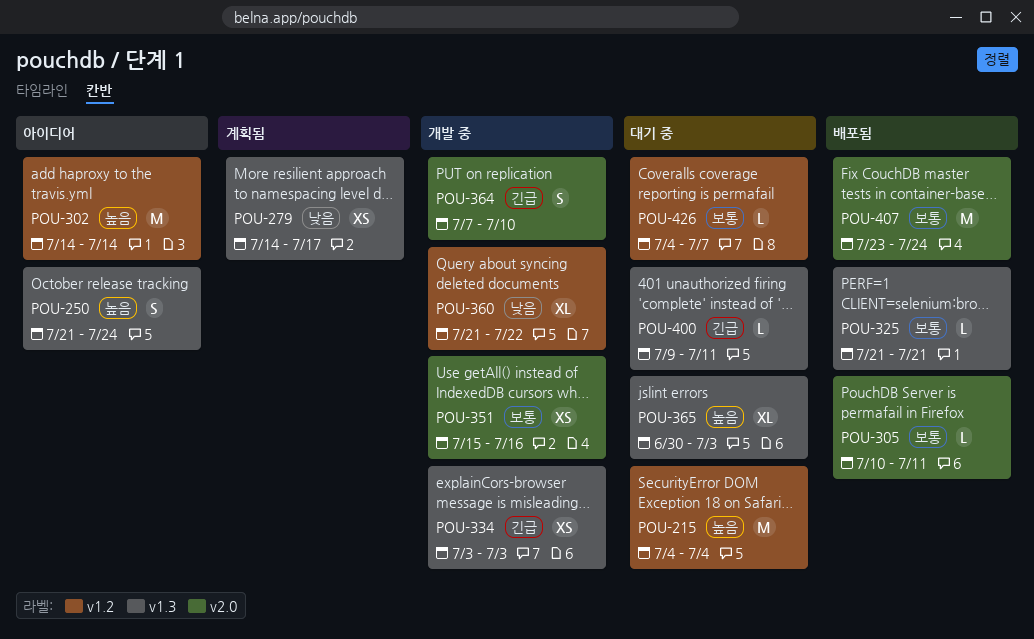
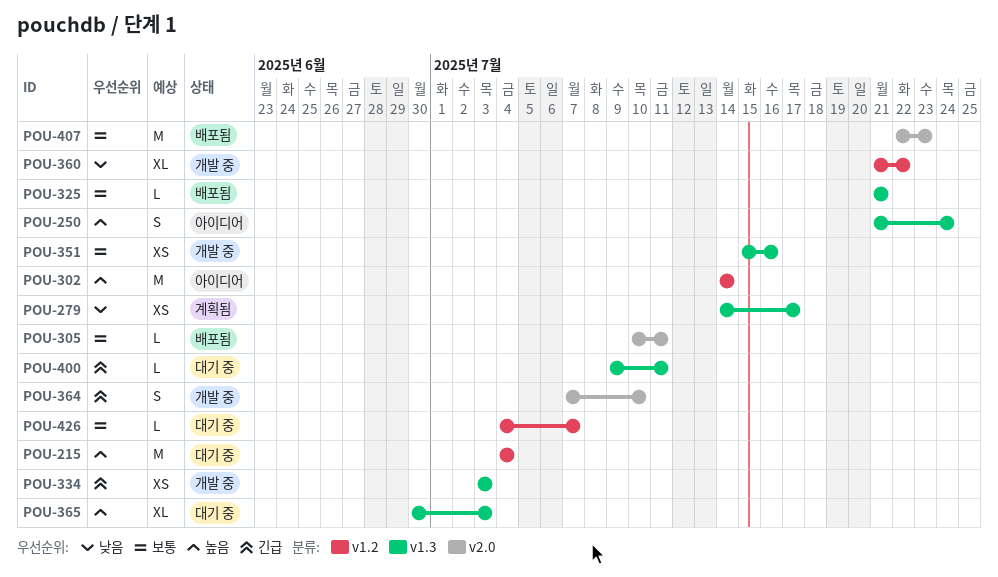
POU-351, label: v2.0 -> v1.3
POU-407, start: Jul 23 -> Jul 22
POU-407, due: Jul 24 -> Jul 23

